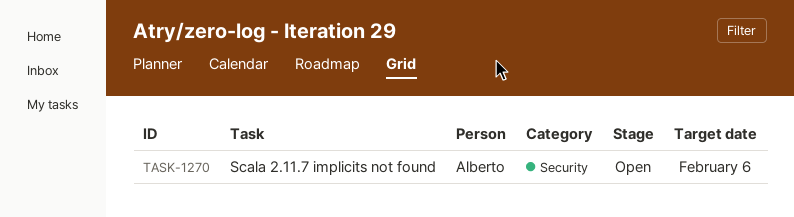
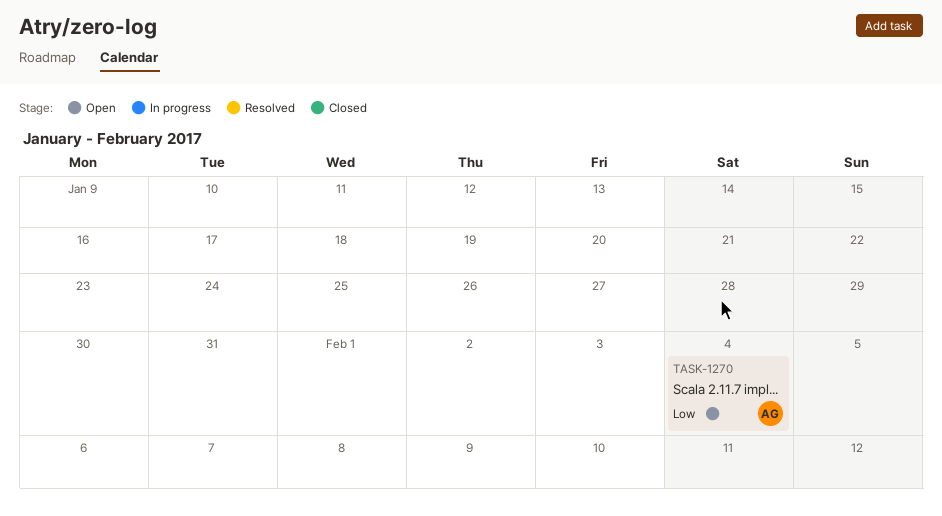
TASK-1270, due: Feb 6 -> Feb 4

